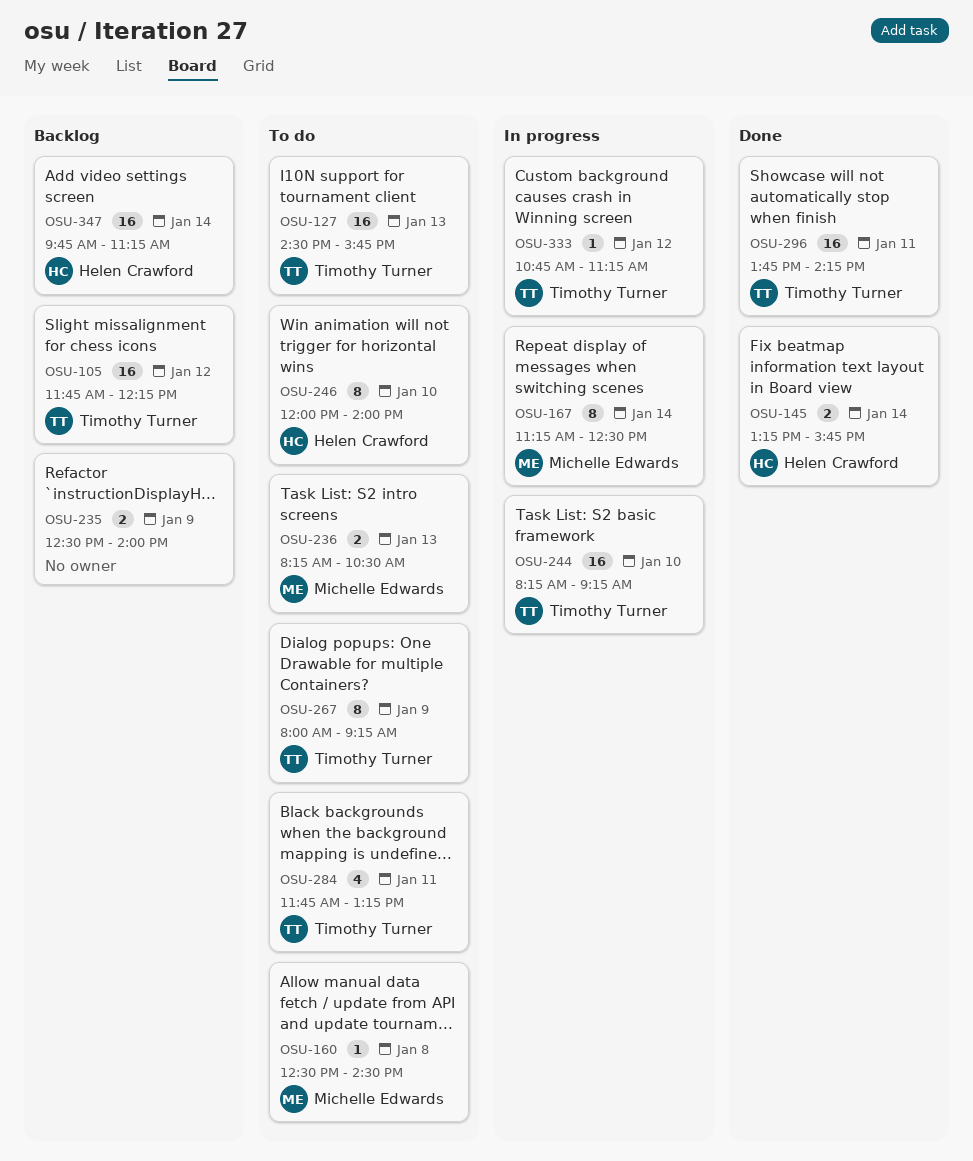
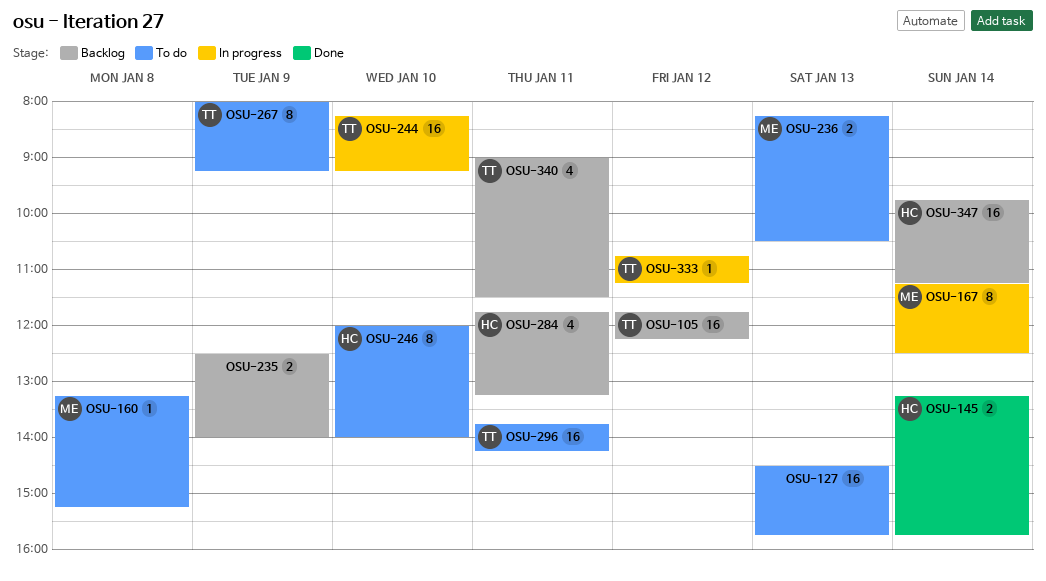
OSU-127, owner: Timothy Turner -> none
OSU-160, begins: 12:30 -> 13:15
OSU-160, ends: 14:30 -> 15:15
OSU-284, status: To do -> Backlog
OSU-284, owner: Timothy Turner -> Helen Crawford
OSU-296, status: Done -> To do
OSU-340: none -> present

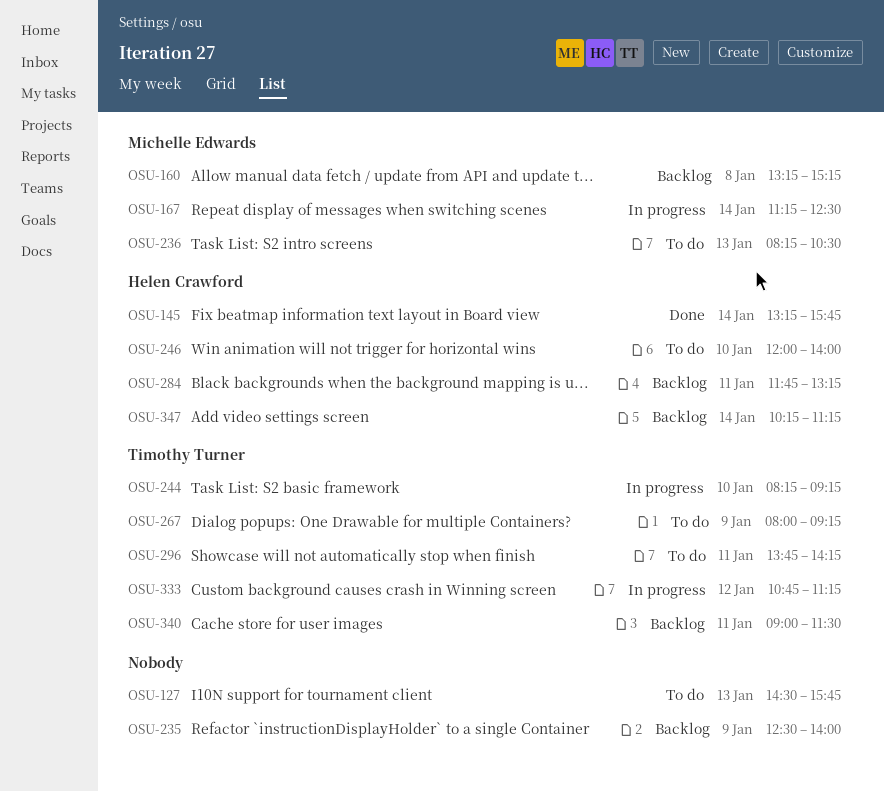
OSU-105: present -> none
OSU-160, status: To do -> Backlog
OSU-347, begins: 09:45 -> 10:15

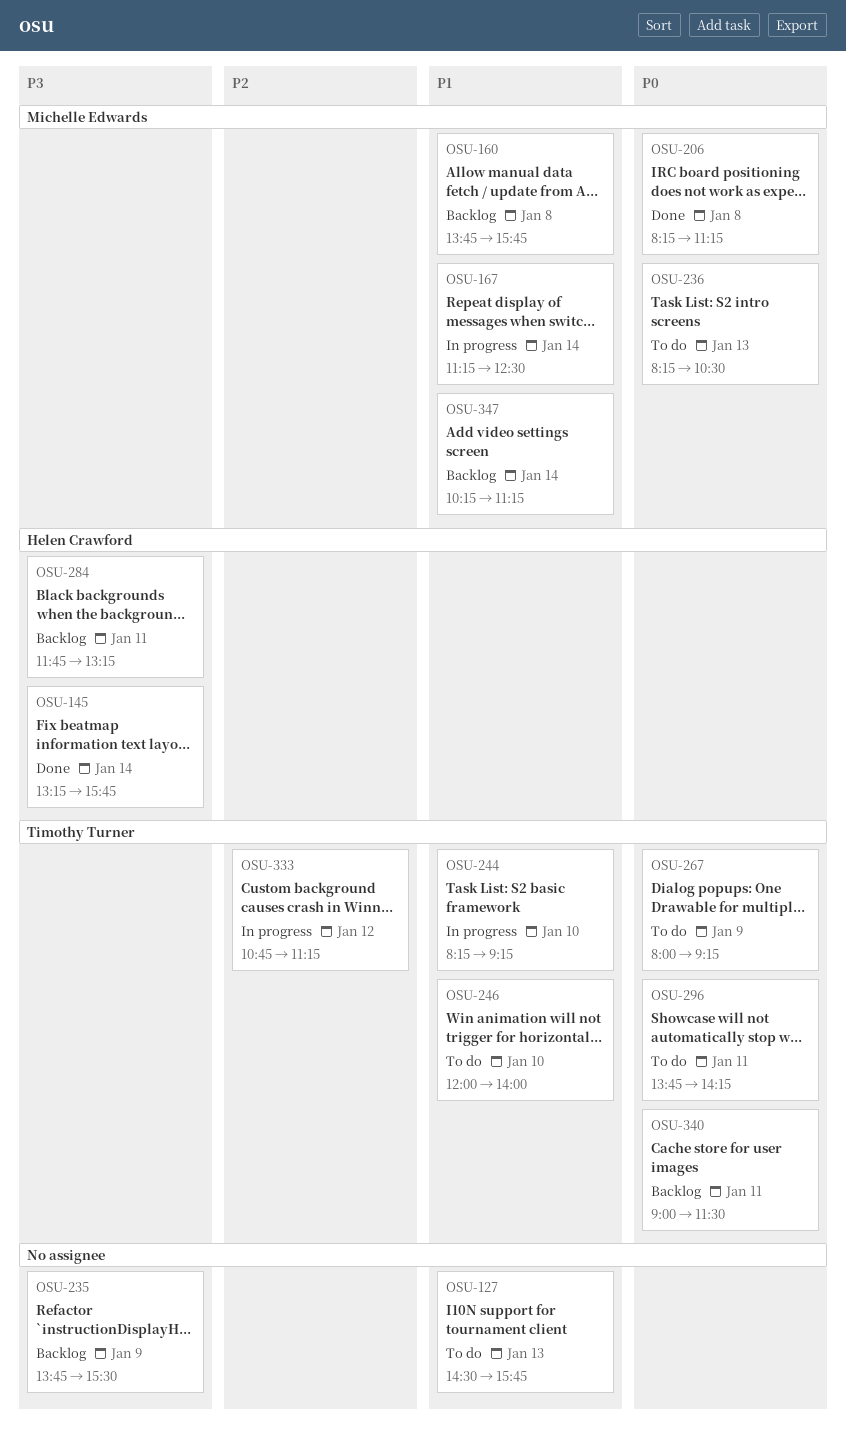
OSU-160, begins: 13:15 -> 13:45
OSU-160, ends: 15:15 -> 15:45
OSU-206: none -> present
OSU-235, begins: 12:30 -> 13:45
OSU-235, ends: 14:00 -> 15:30
OSU-246, owner: Helen Crawford -> Timothy Turner
OSU-347, owner: Helen Crawford -> Michelle Edwards

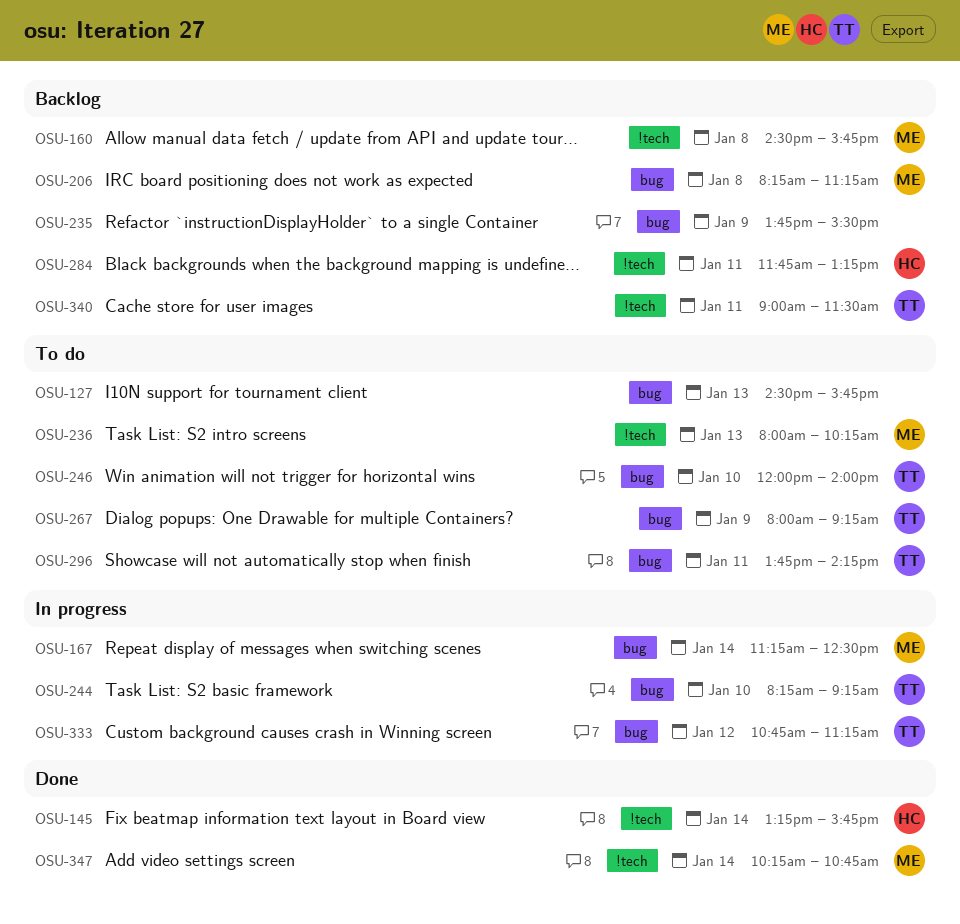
OSU-160, begins: 13:45 -> 14:30
OSU-206, status: Done -> Backlog
OSU-236, begins: 08:15 -> 08:00
OSU-236, ends: 10:30 -> 10:15
OSU-347, status: Backlog -> Done
OSU-347, ends: 11:15 -> 10:45

